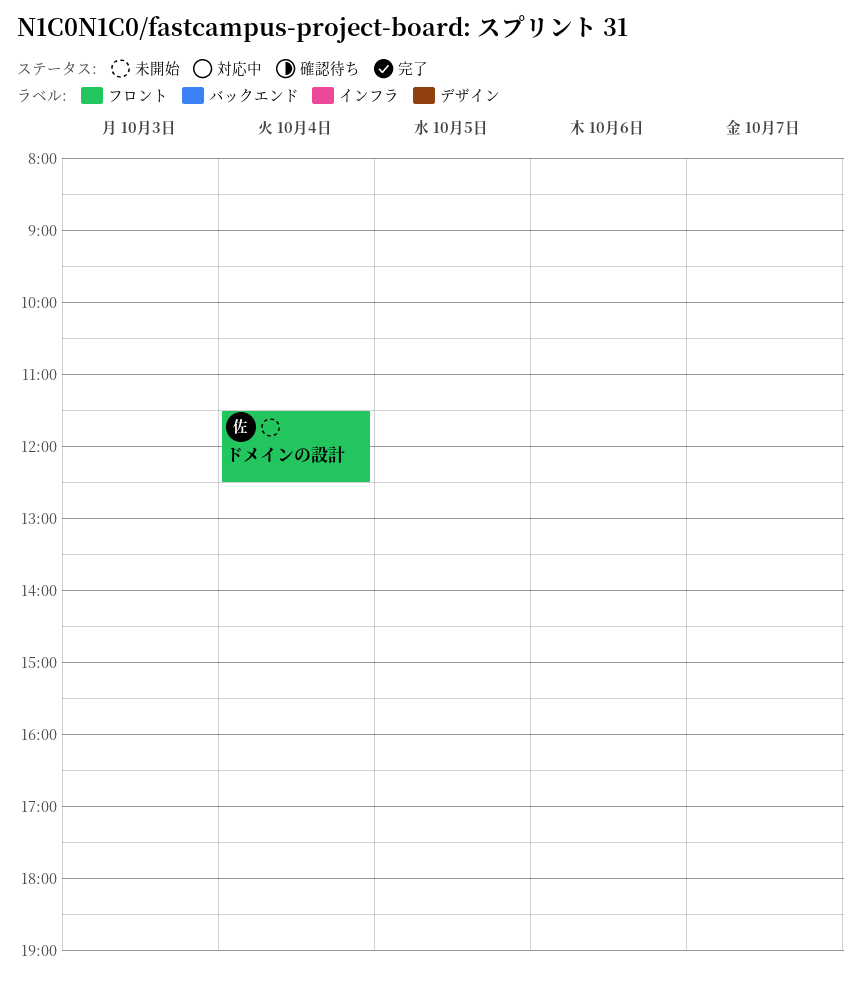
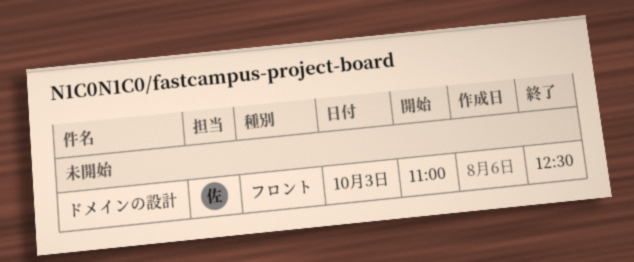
ドメインの設計, day: Oct 4 -> Oct 3
ドメインの設計, begins: 11:30 -> 11:00

